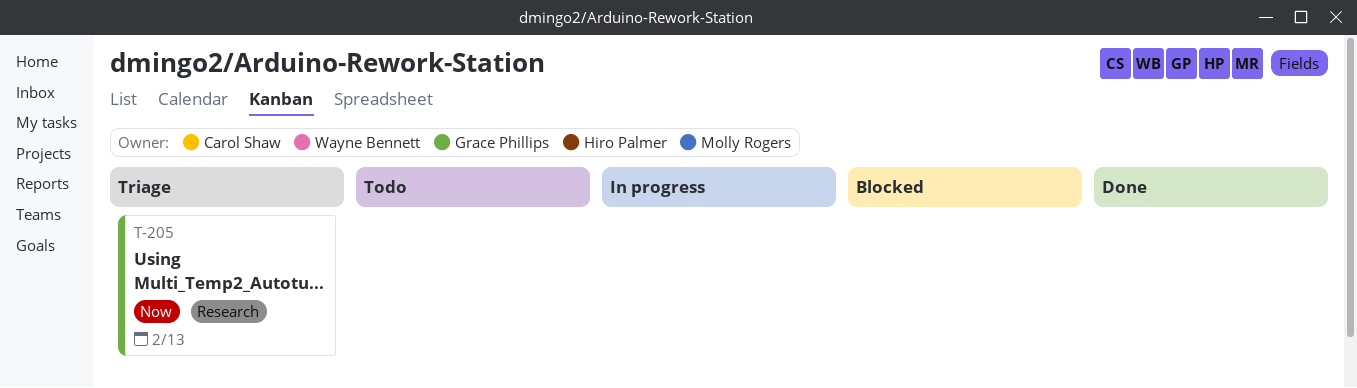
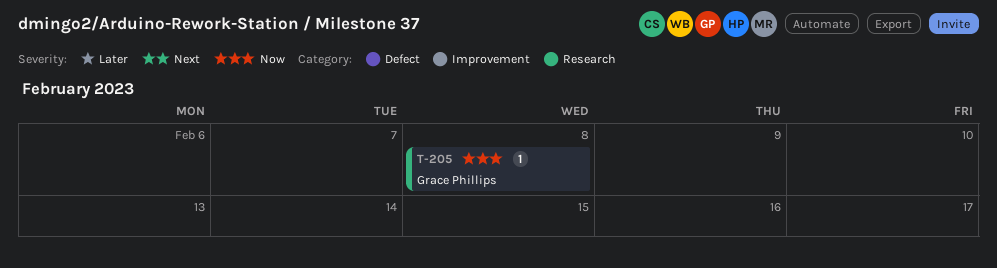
T-205, due: Feb 13 -> Feb 8

